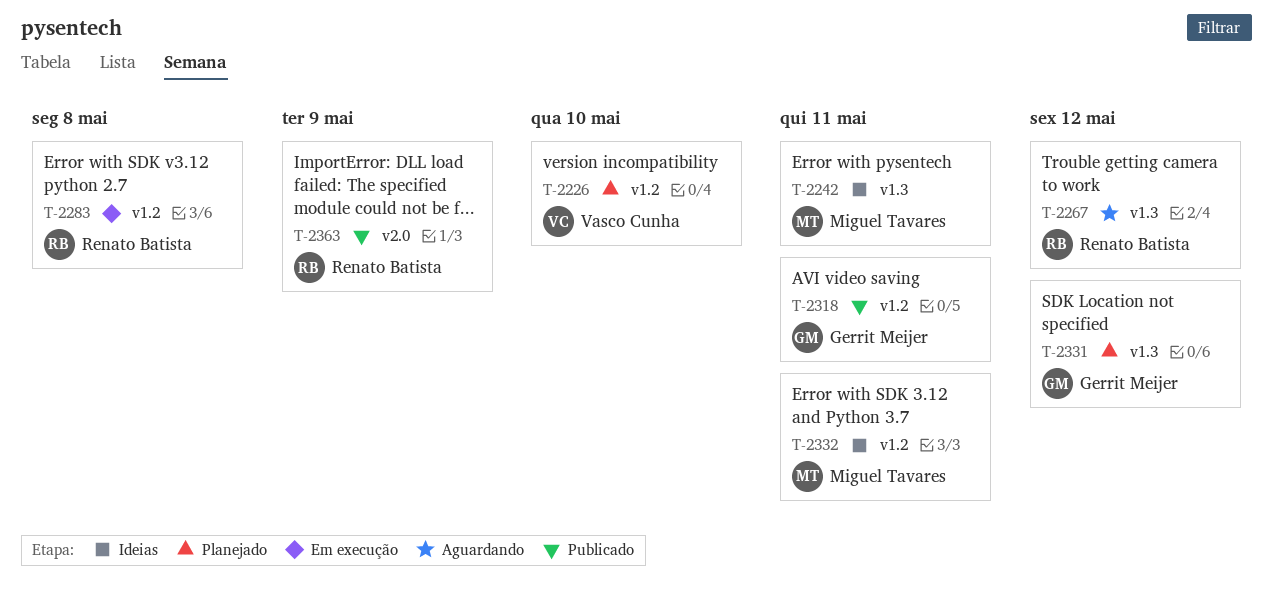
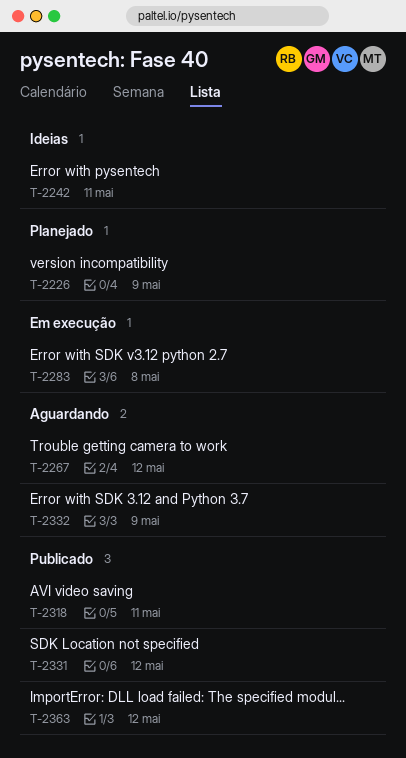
T-2226, due: May 10 -> May 9
T-2331, status: Planejado -> Publicado
T-2332, status: Ideias -> Aguardando
T-2332, due: May 11 -> May 9
T-2363, due: May 9 -> May 12

